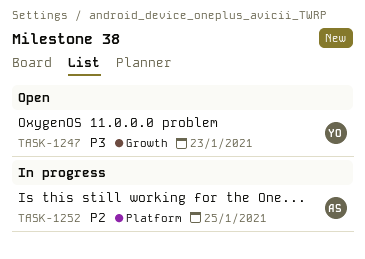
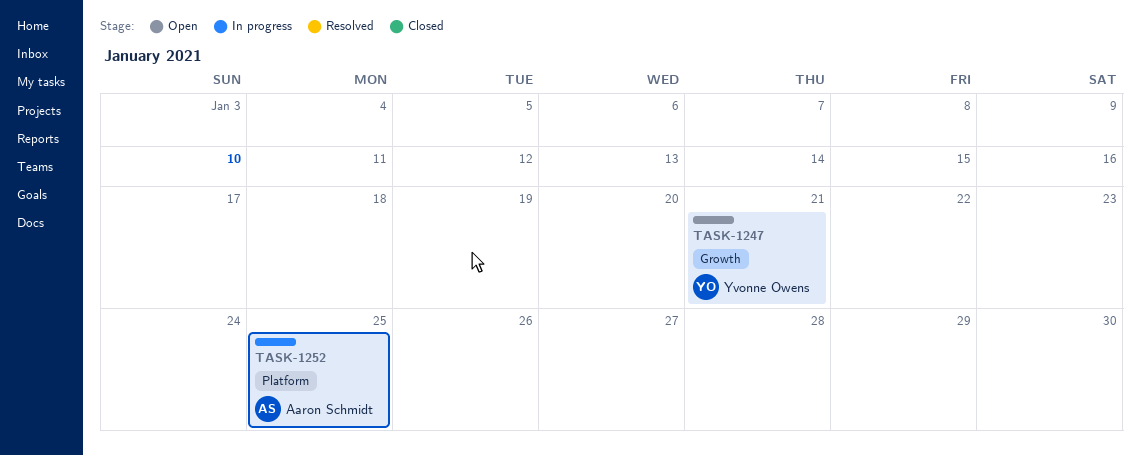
TASK-1247, due: Jan 23 -> Jan 21

